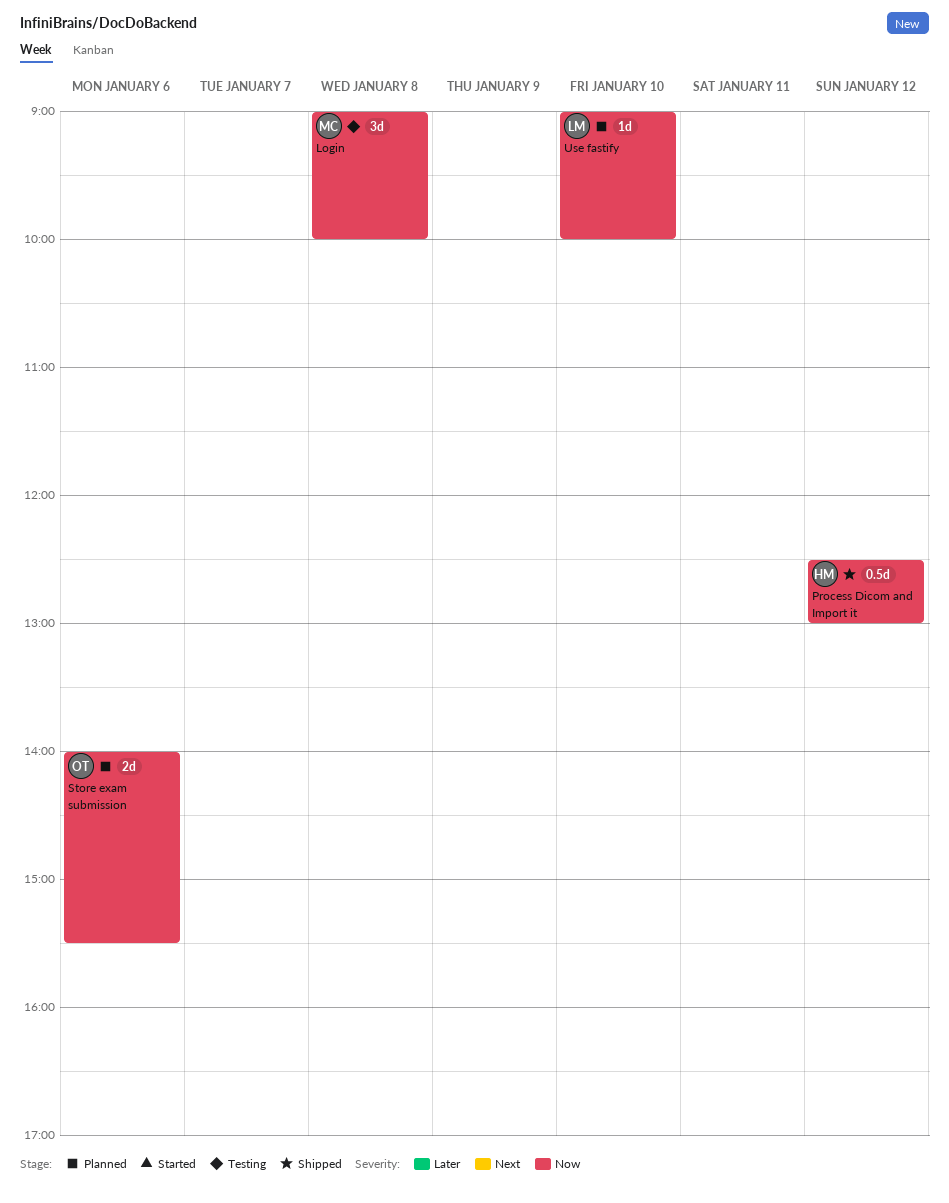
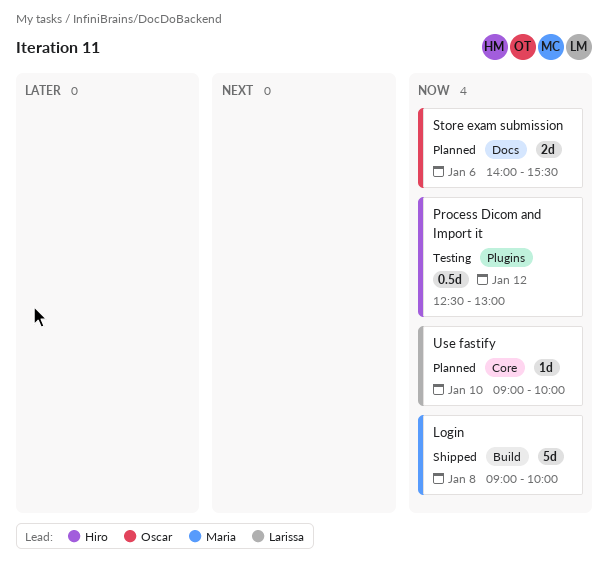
Login, status: Testing -> Shipped
Login, estimate: 3d -> 5d
Process Dicom and Import it, status: Shipped -> Testing

